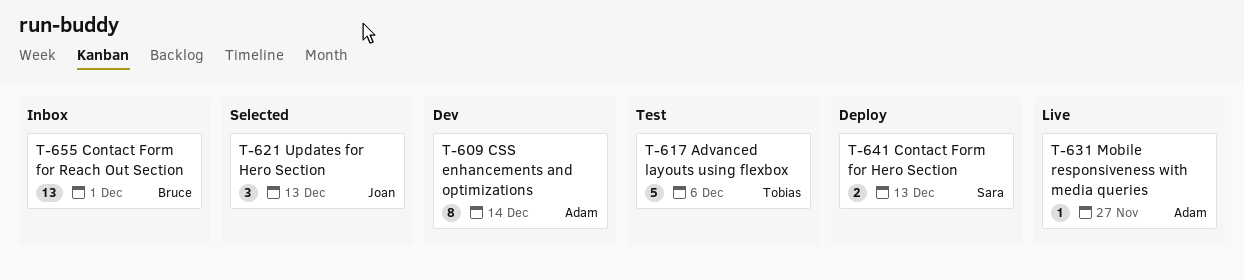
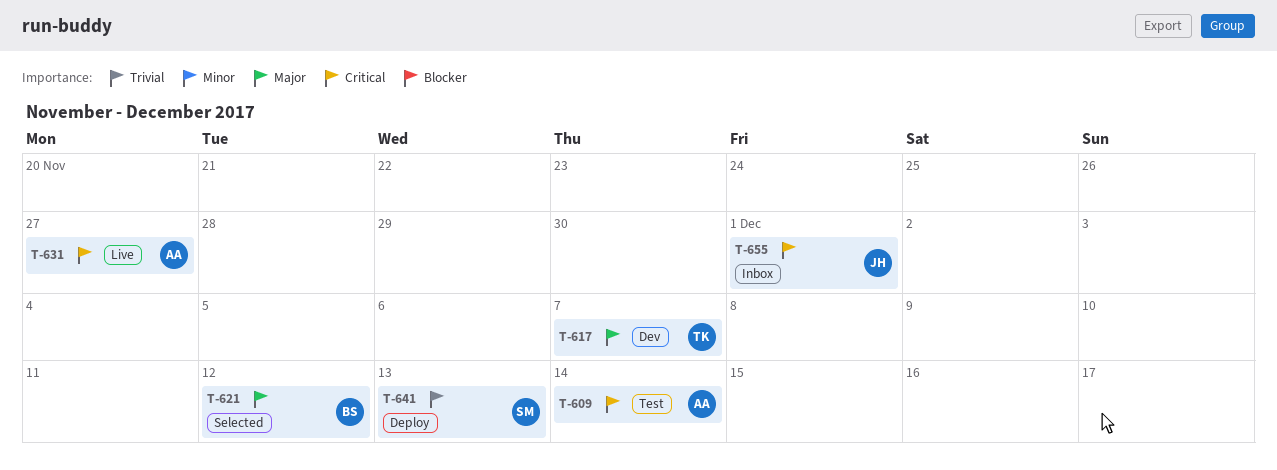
T-609, status: Dev -> Test
T-617, status: Test -> Dev
T-617, due: Dec 6 -> Dec 7
T-621, owner: Joan -> Bruce
T-621, due: Dec 13 -> Dec 12
T-655, owner: Bruce -> Joan

